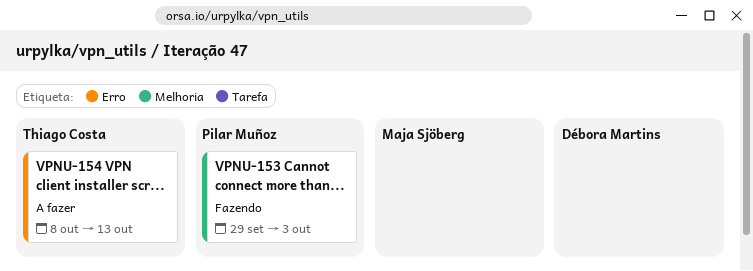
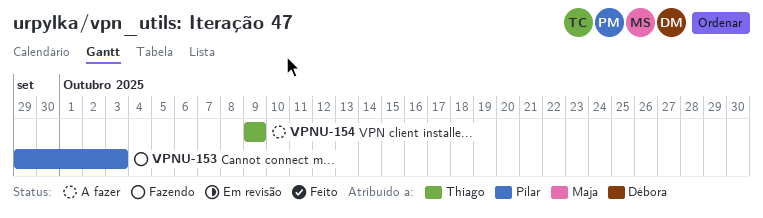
VPNU-154, start: Oct 8 -> Oct 9
VPNU-154, due: Oct 13 -> Oct 9

